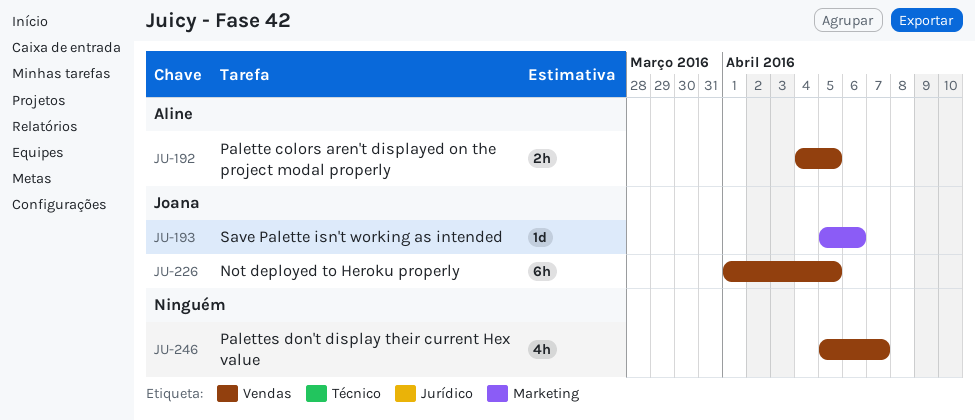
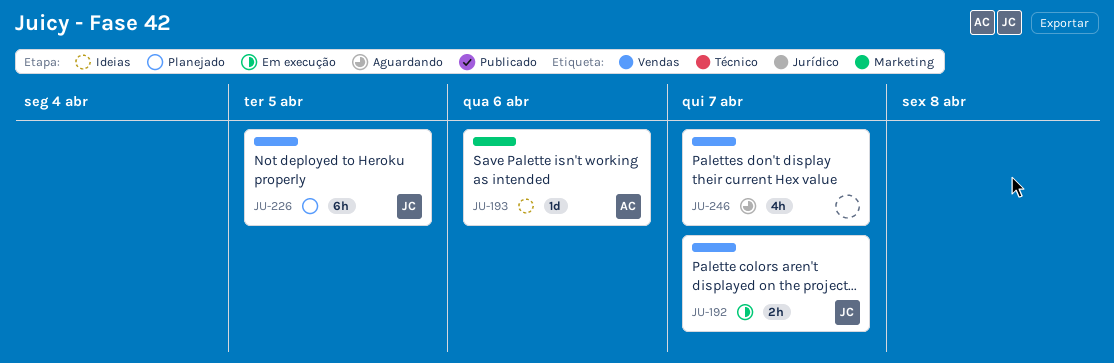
JU-192, owner: Aline -> Joana
JU-192, due: Apr 5 -> Apr 7
JU-193, owner: Joana -> Aline

